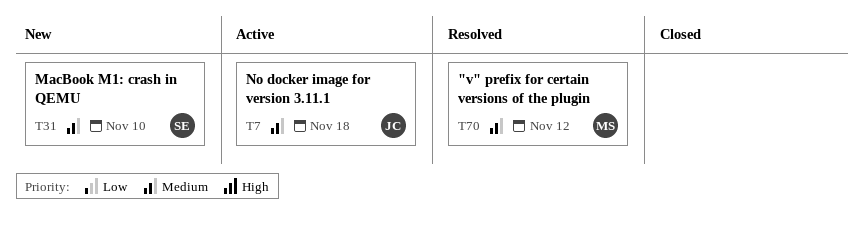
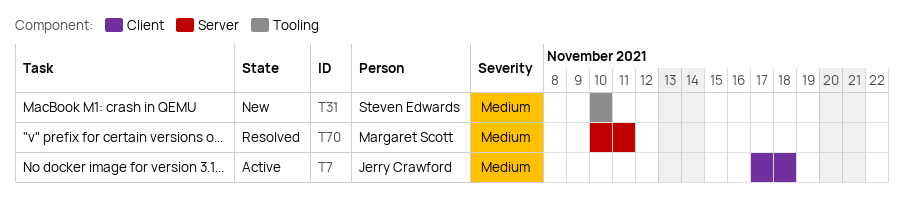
T70, due: Nov 12 -> Nov 11

